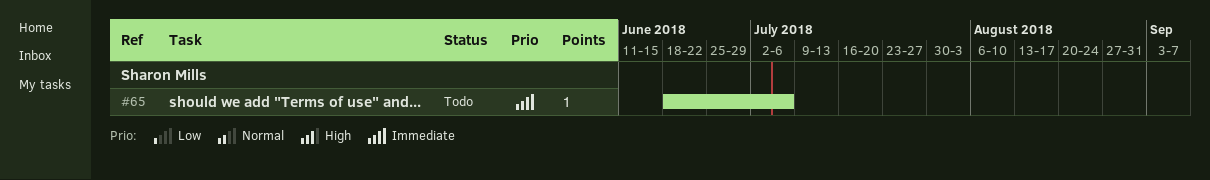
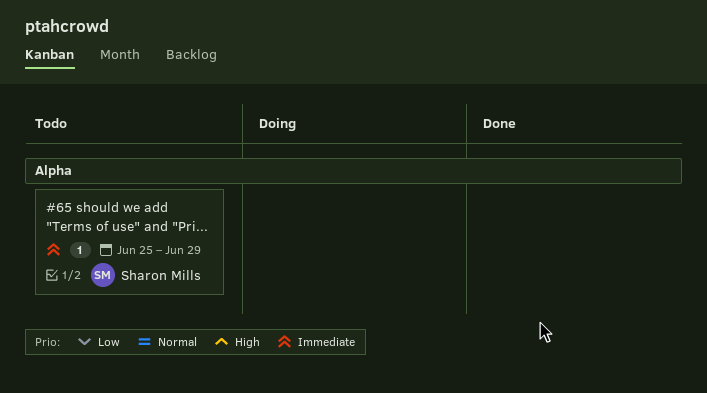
#65, start: Jun 18 -> Jun 25
#65, due: Jul 6 -> Jun 29

